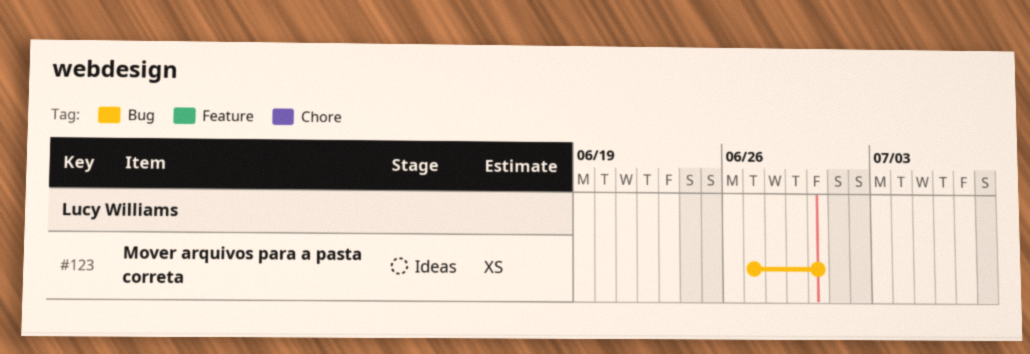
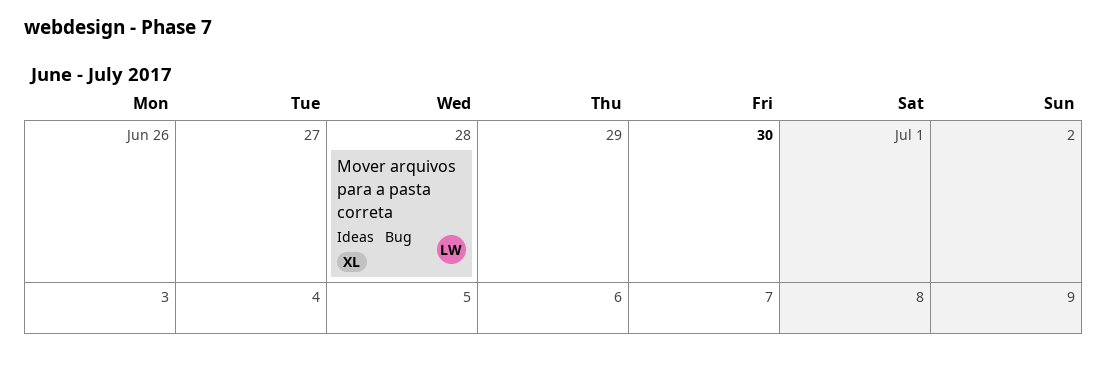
Mover arquivos para a pasta correta, estimate: XS -> XL
Mover arquivos para a pasta correta, due: Jun 30 -> Jun 28

